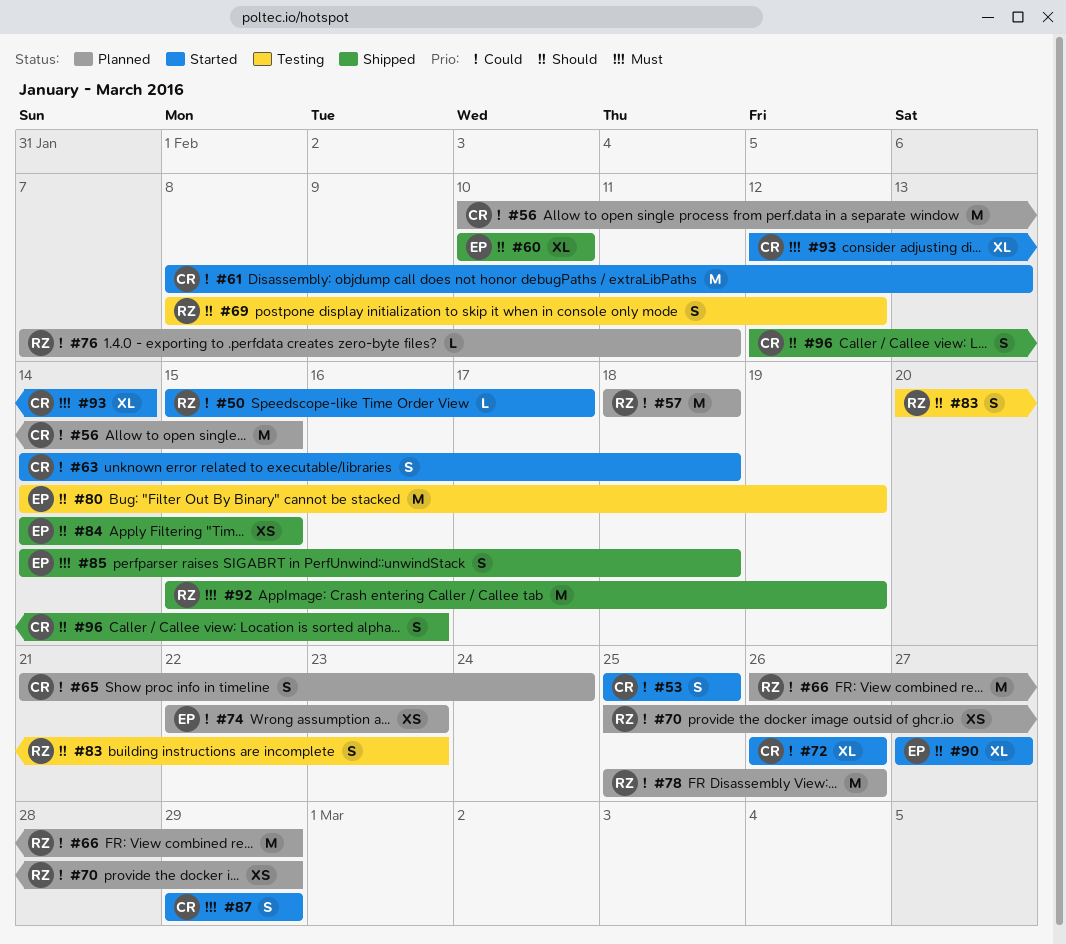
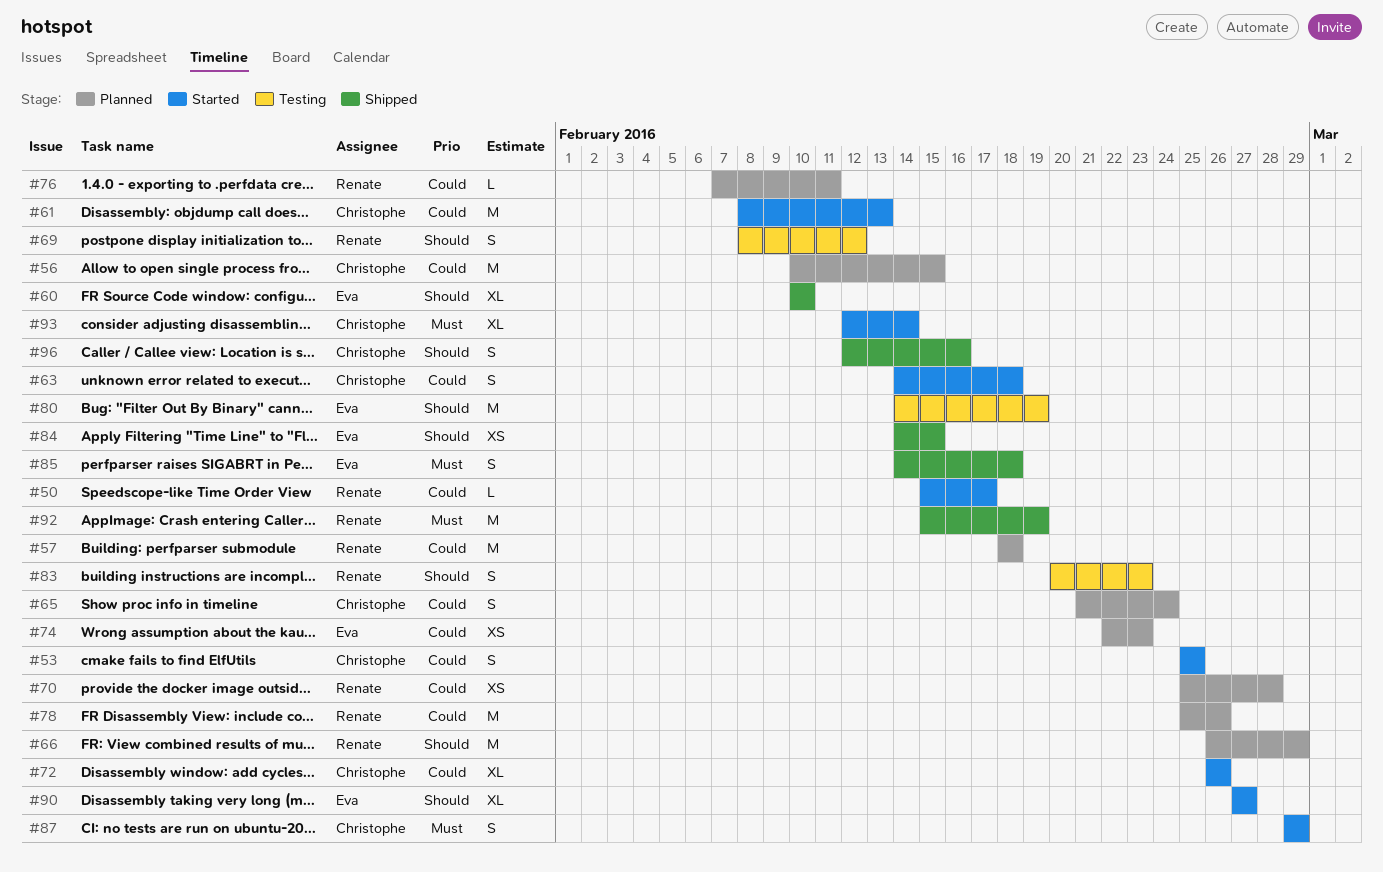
#66, priority: Could -> Should
#70, due: Feb 29 -> Feb 28

